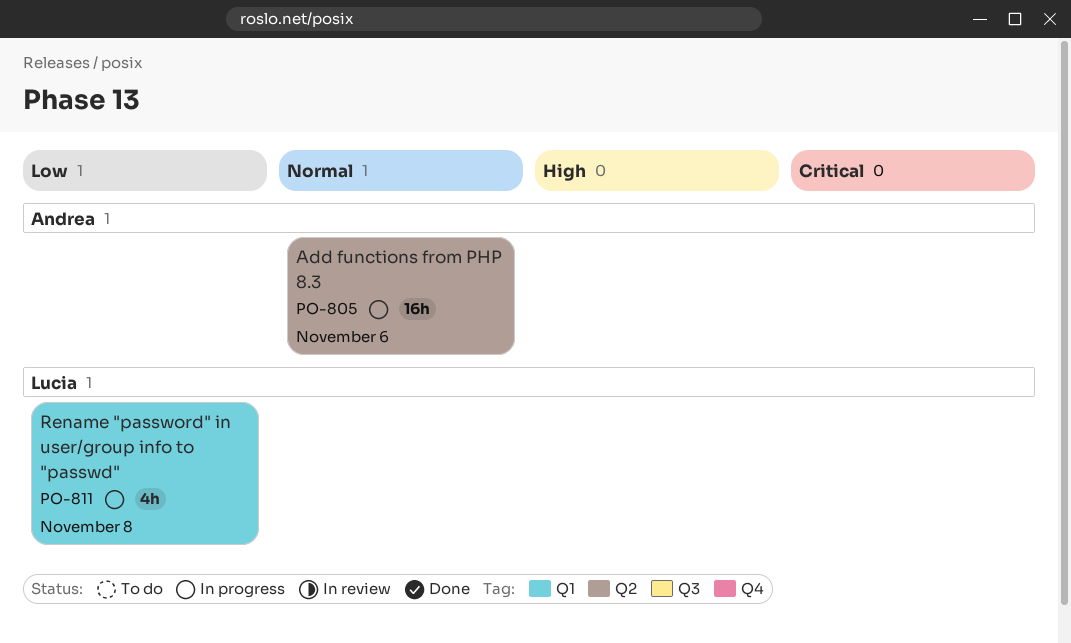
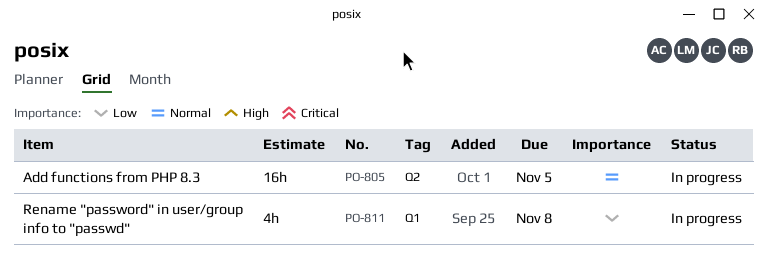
PO-805, due: Nov 6 -> Nov 5

